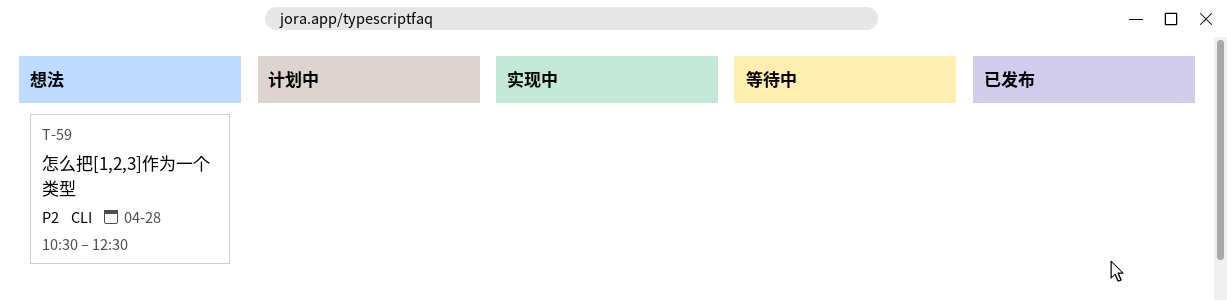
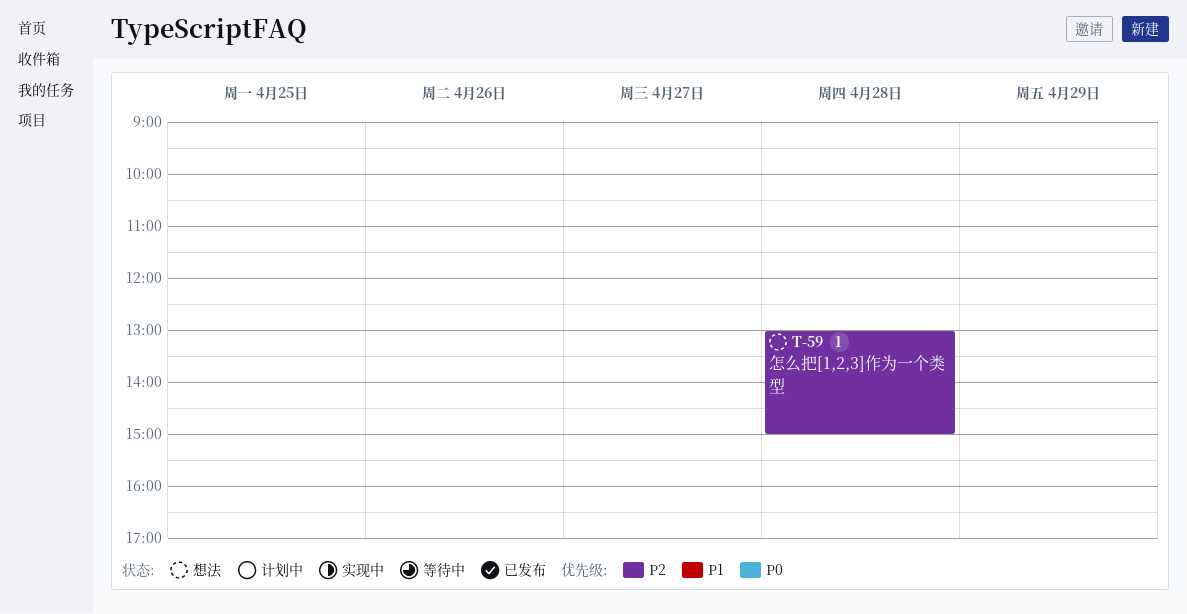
T-59, begins: 10:30 -> 13:00
T-59, ends: 12:30 -> 15:00

